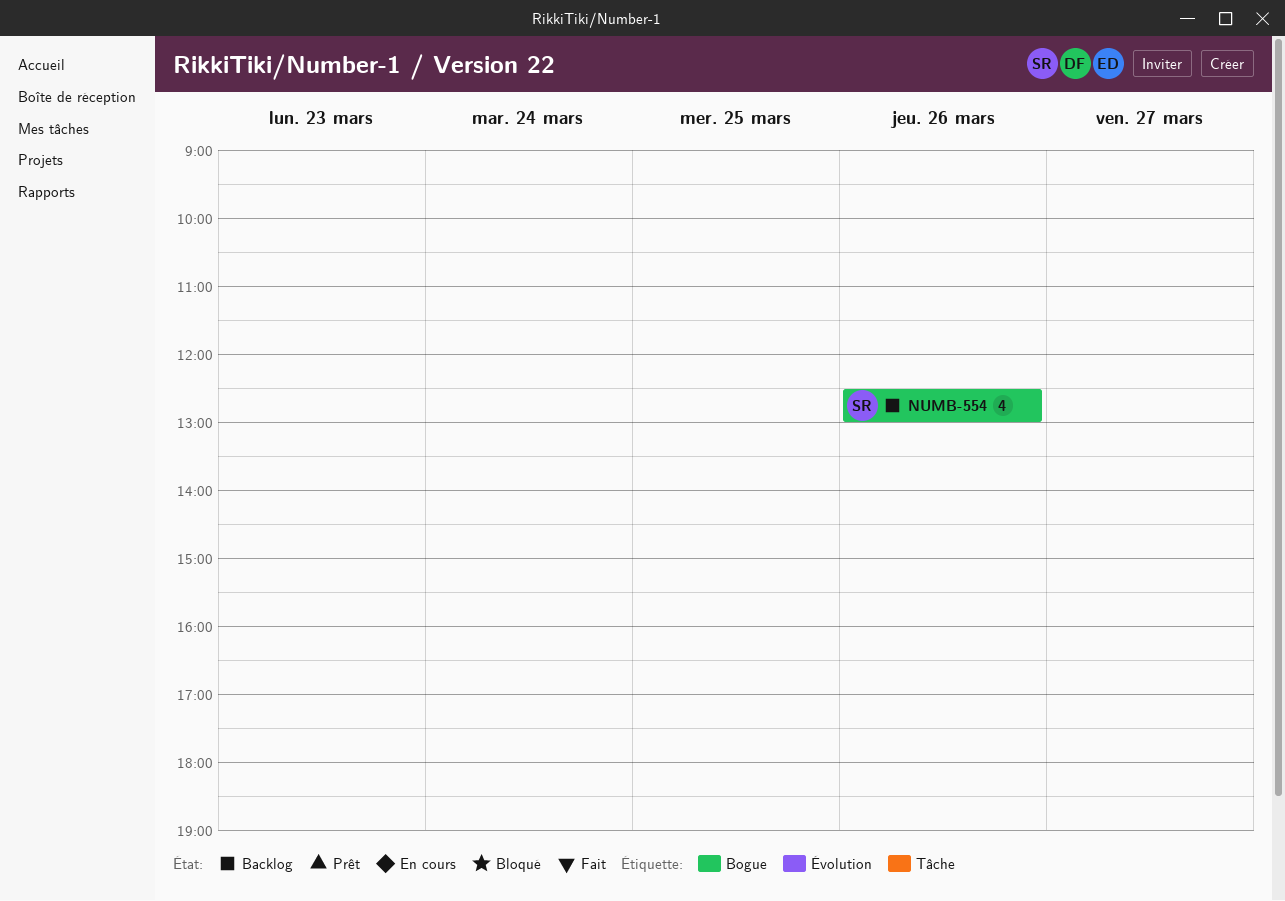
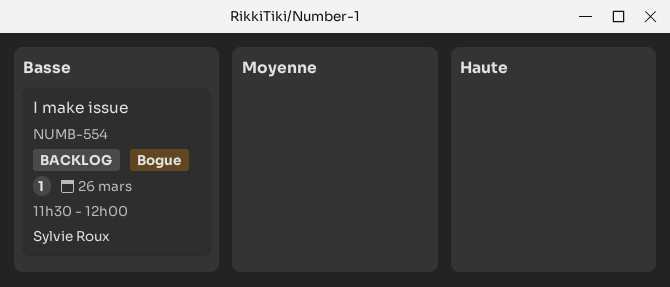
NUMB-554, estimate: 4 -> 1
NUMB-554, begins: 12:30 -> 11:30
NUMB-554, ends: 13:00 -> 12:00

